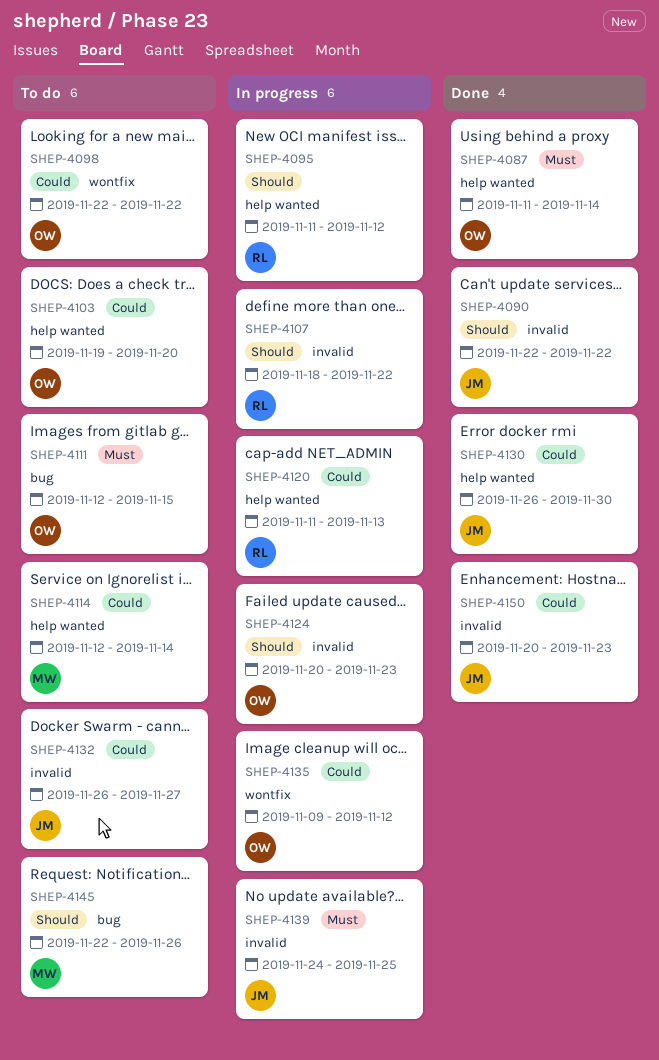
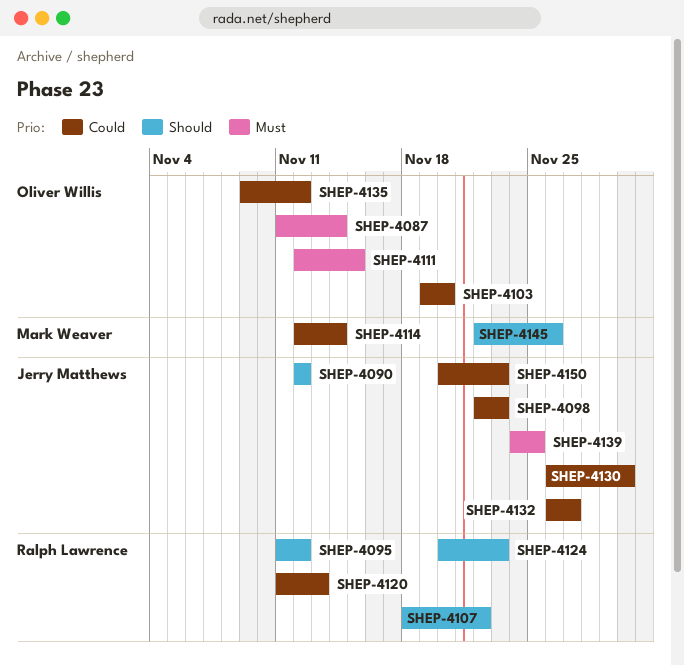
SHEP-4090, start: Nov 22 -> Nov 12
SHEP-4090, due: Nov 22 -> Nov 12
SHEP-4098, owner: Oliver Willis -> Jerry Matthews
SHEP-4098, due: Nov 22 -> Nov 23
SHEP-4124, owner: Oliver Willis -> Ralph Lawrence

